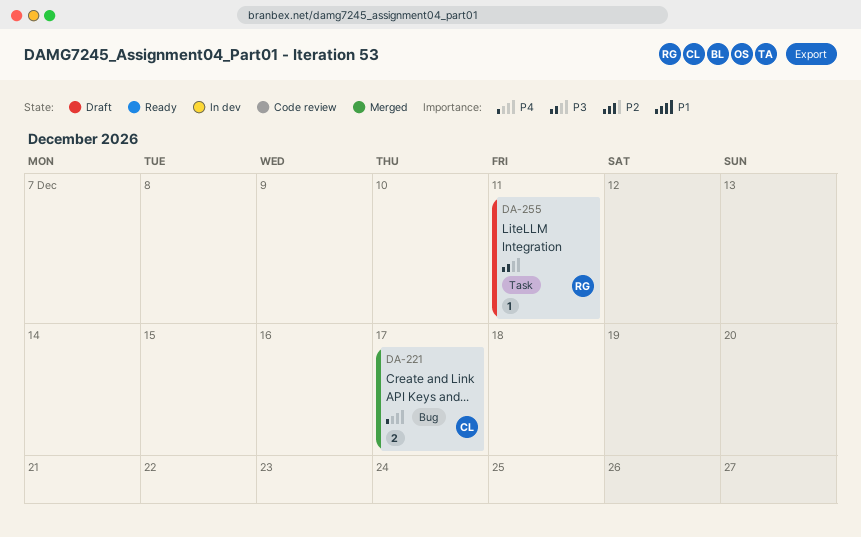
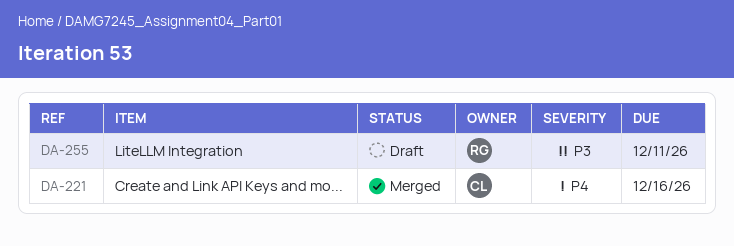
DA-221, due: Dec 17 -> Dec 16

